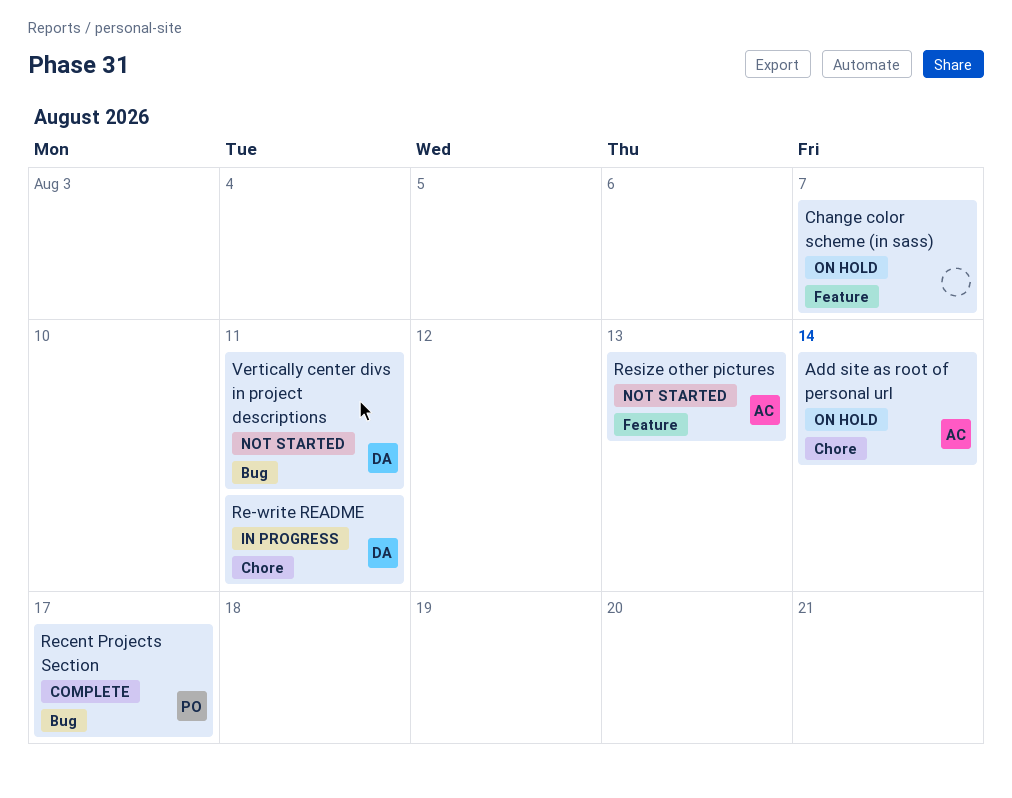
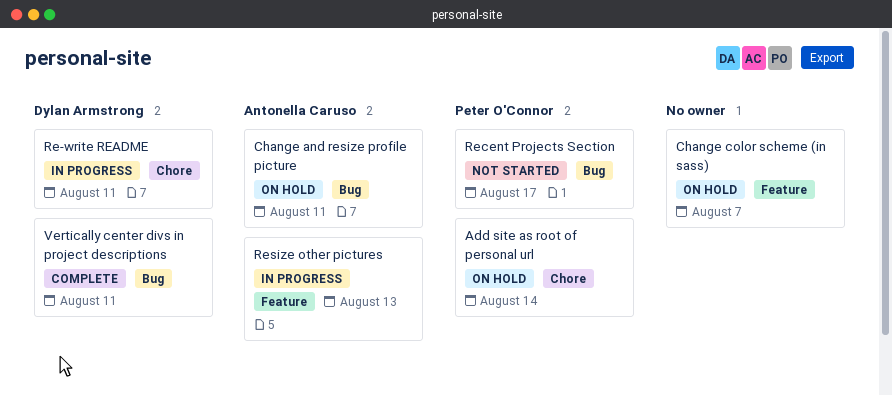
Add site as root of personal url, owner: Antonella Caruso -> Peter O'Connor
Change and resize profile picture: none -> present
Recent Projects Section, status: Complete -> Not started
Resize other pictures, status: Not started -> In progress
Vertically center divs in project descriptions, status: Not started -> Complete

